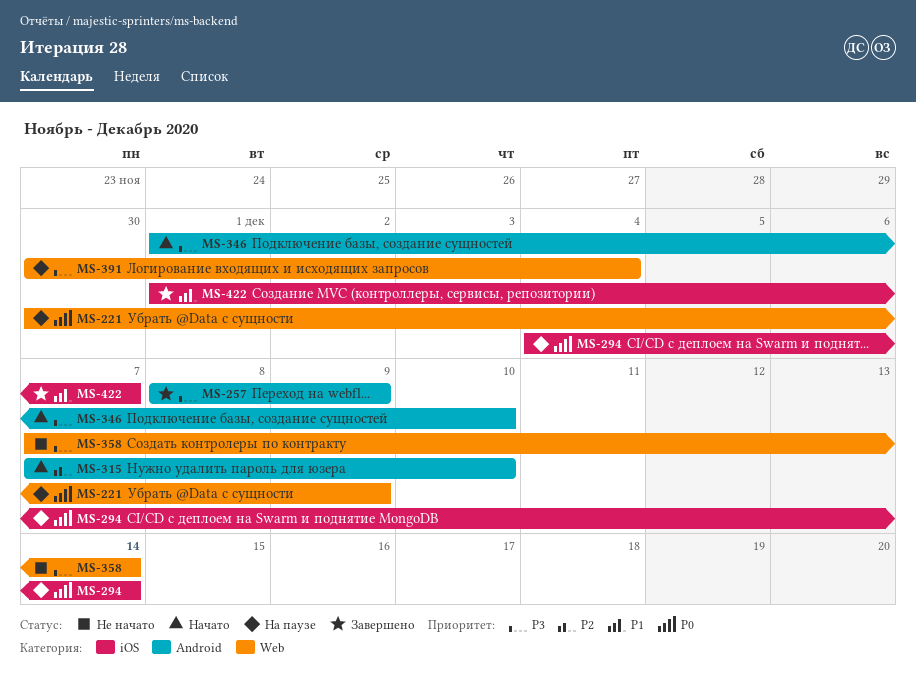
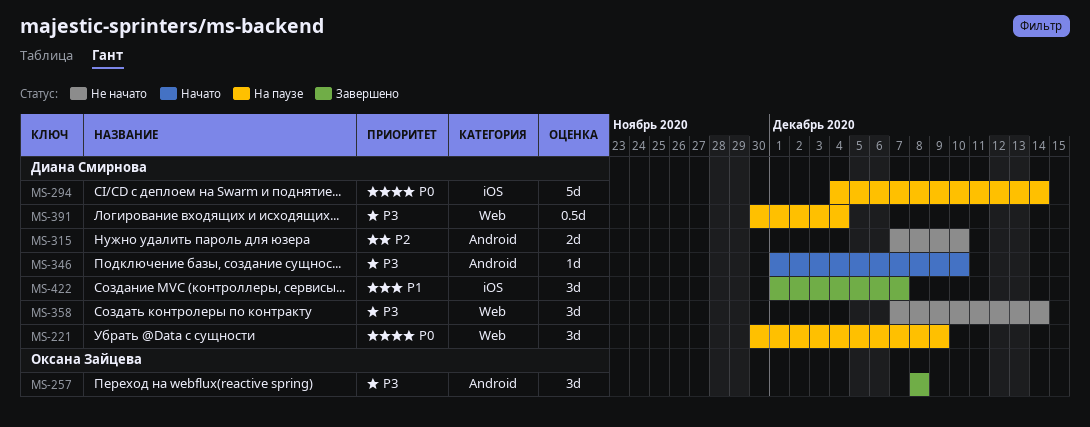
MS-257, due: Dec 9 -> Dec 8
MS-315, status: Начато -> Не начато

